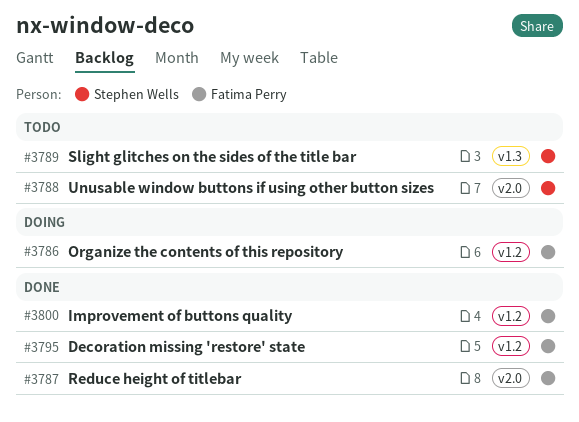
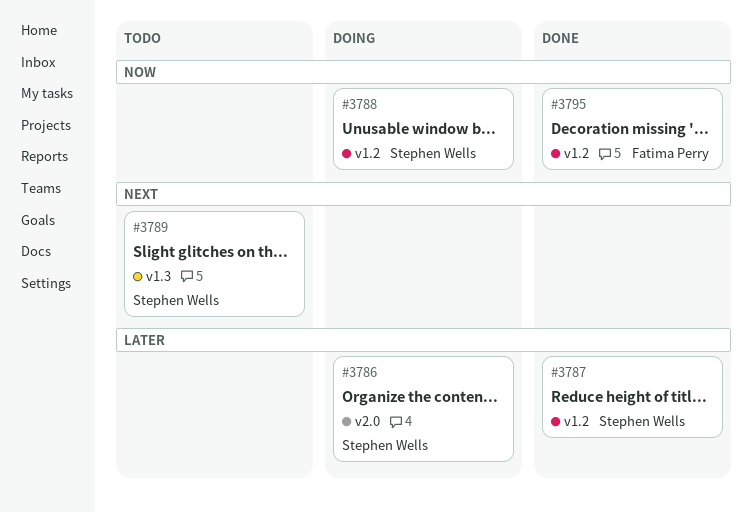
#3786, owner: Fatima Perry -> Stephen Wells
#3786, label: v1.2 -> v2.0
#3787, owner: Fatima Perry -> Stephen Wells
#3787, label: v2.0 -> v1.2
#3788, status: Todo -> Doing
#3788, label: v2.0 -> v1.2
#3800: present -> none

